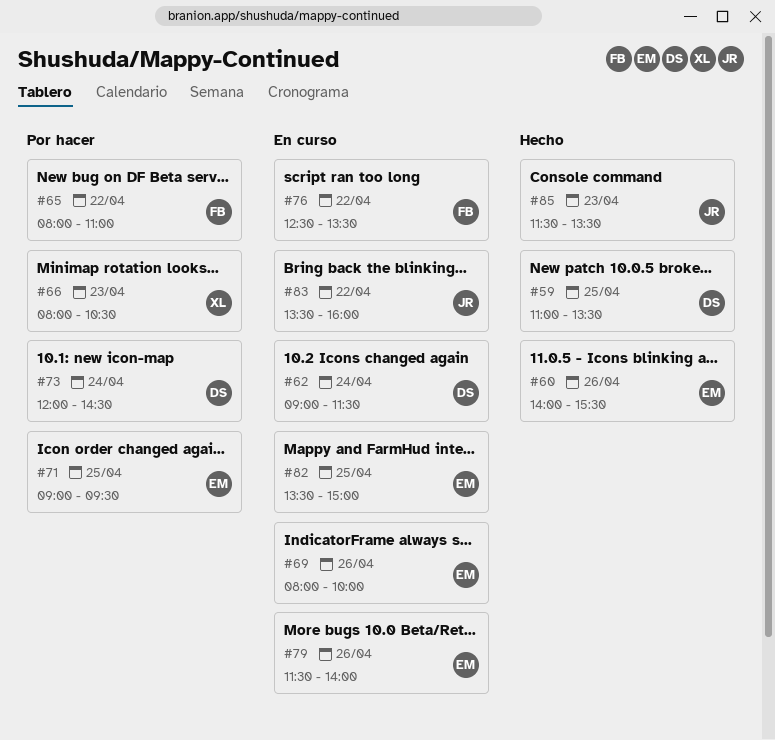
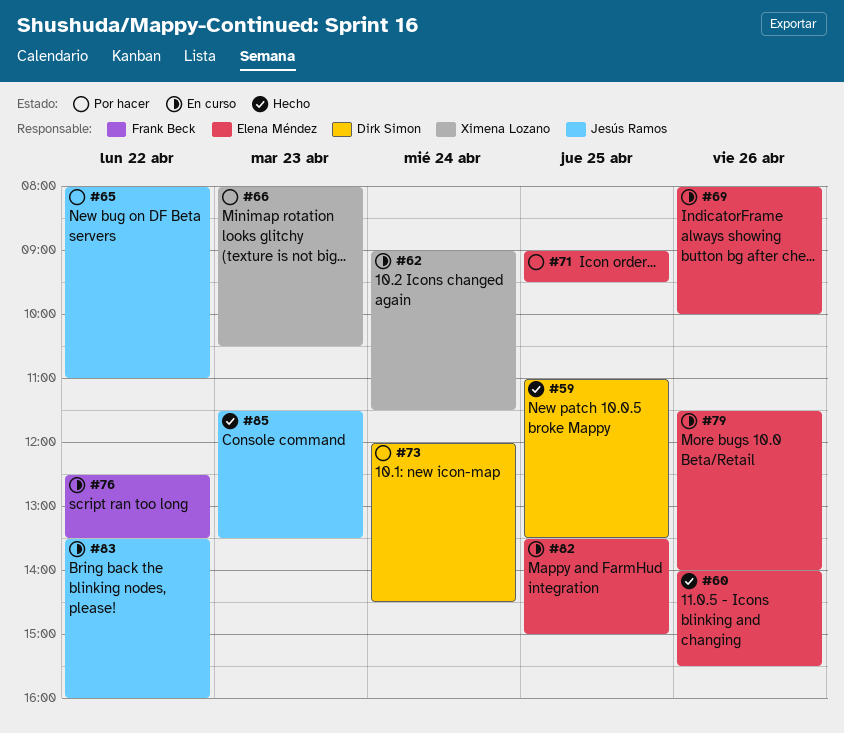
#62, owner: Dirk Simon -> Ximena Lozano
#65, owner: Frank Beck -> Jesús Ramos

